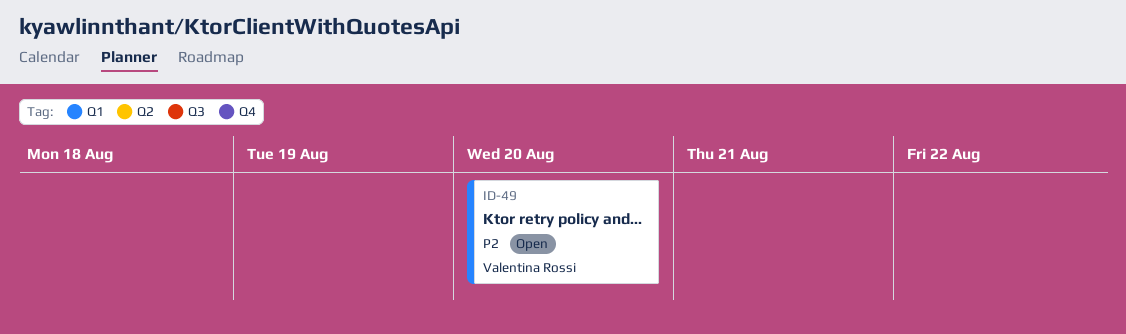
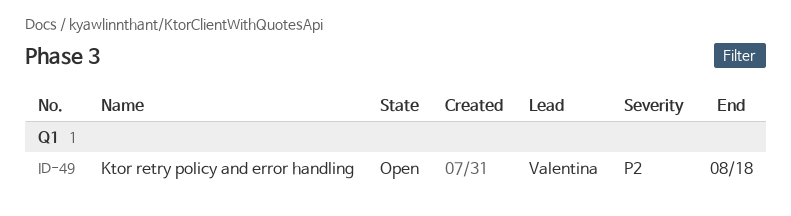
ID-49, due: Aug 20 -> Aug 18

